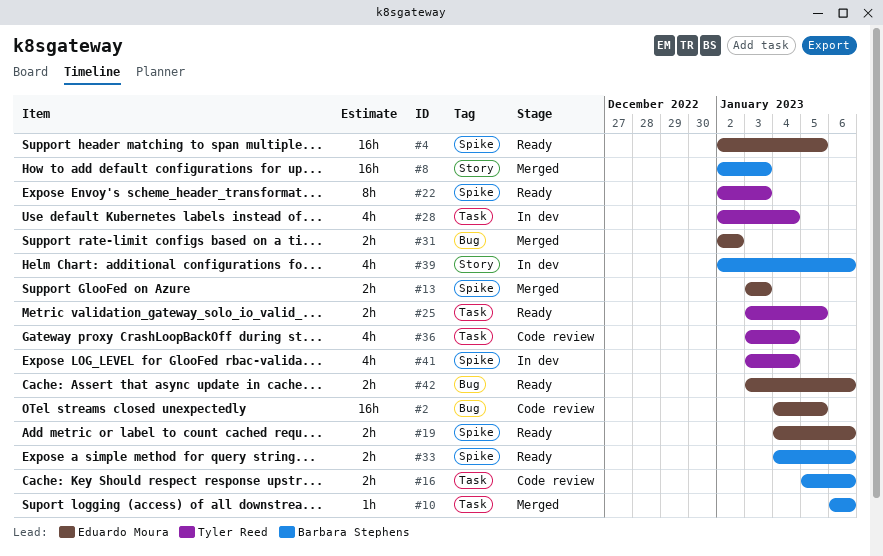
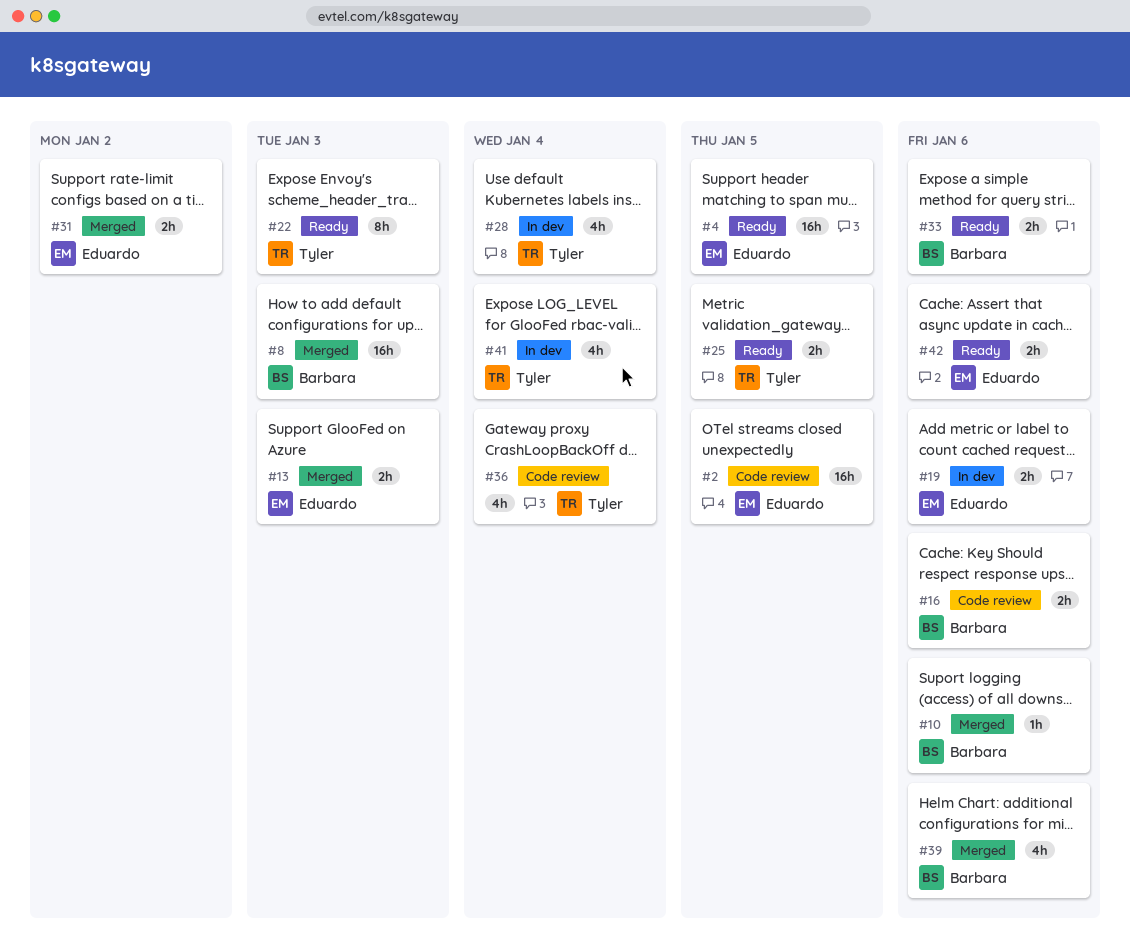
#19, status: Ready -> In dev
#39, status: In dev -> Merged

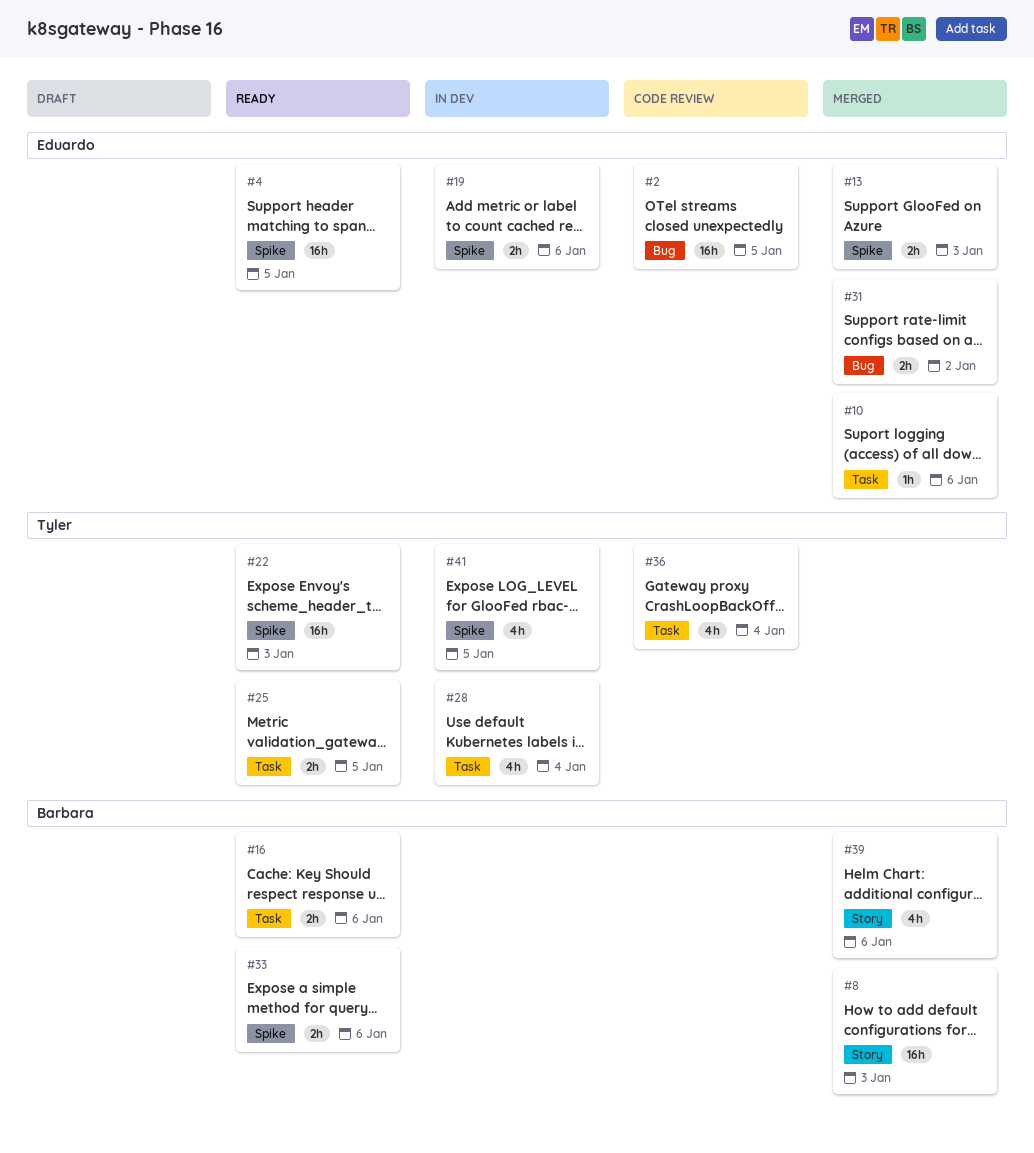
#10, owner: Barbara -> Eduardo
#16, status: Code review -> Ready
#22, estimate: 8h -> 16h
#41, due: Jan 4 -> Jan 5
#42: present -> none

